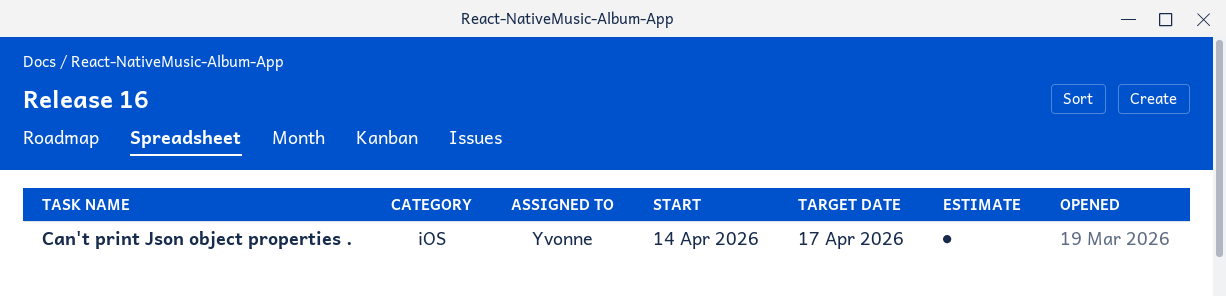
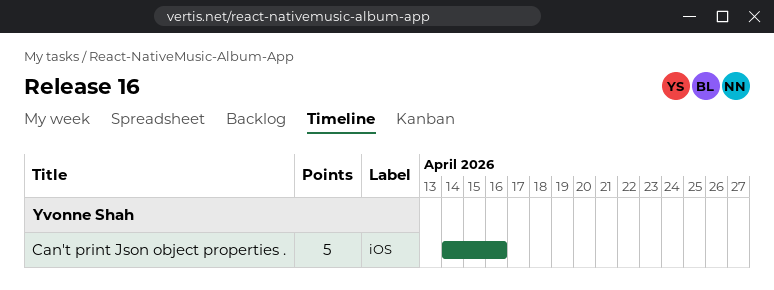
Can't print Json object properties ., estimate: 1 -> 5
Can't print Json object properties ., due: Apr 17 -> Apr 16

